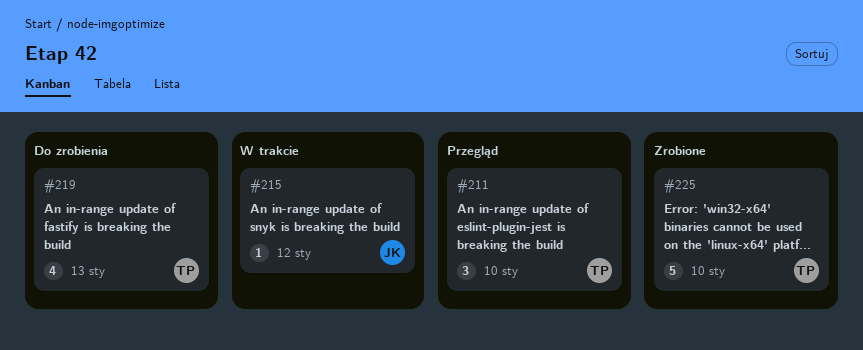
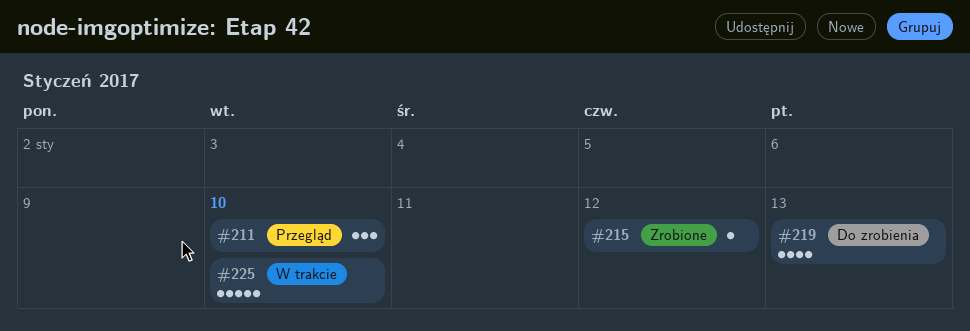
#215, status: W trakcie -> Zrobione
#225, status: Zrobione -> W trakcie

